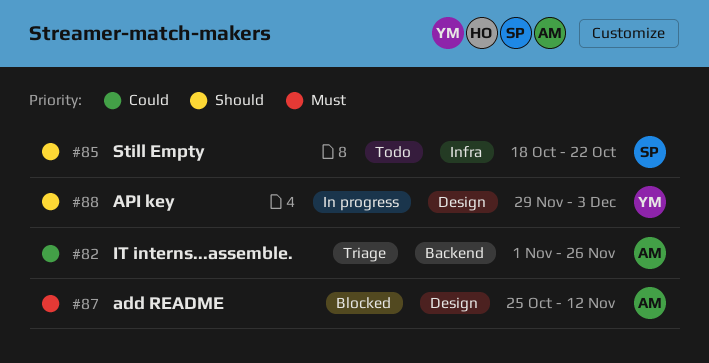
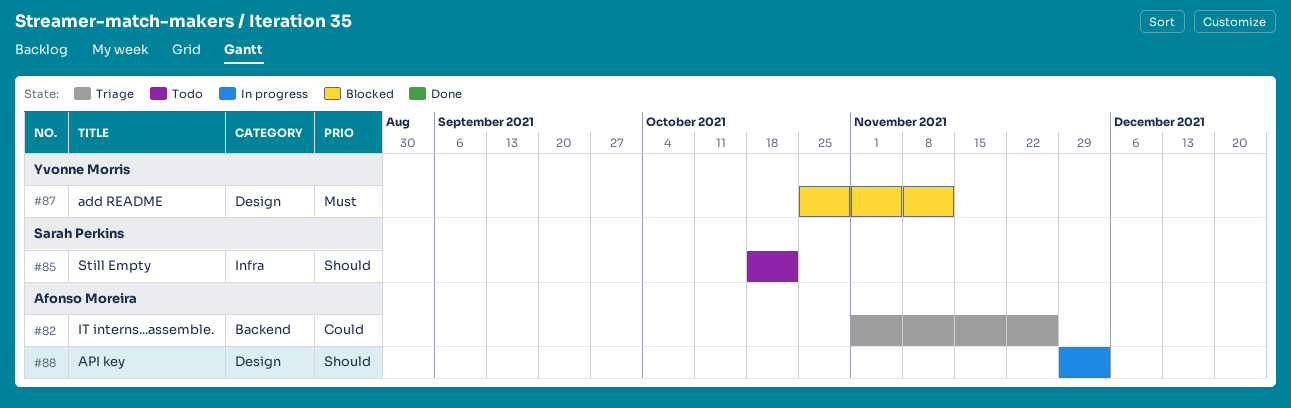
#87, owner: Afonso Moreira -> Yvonne Morris
#88, owner: Yvonne Morris -> Afonso Moreira

